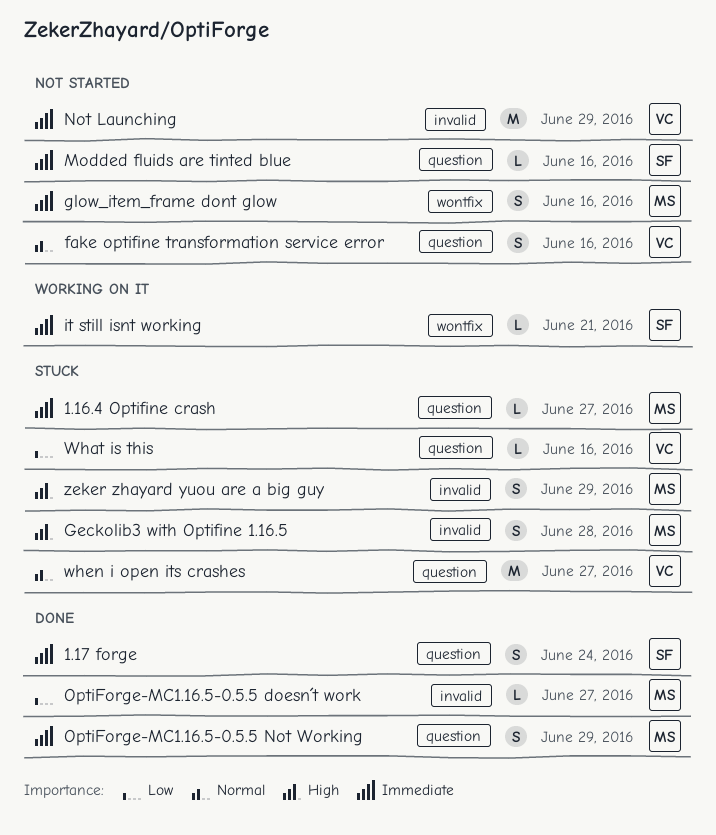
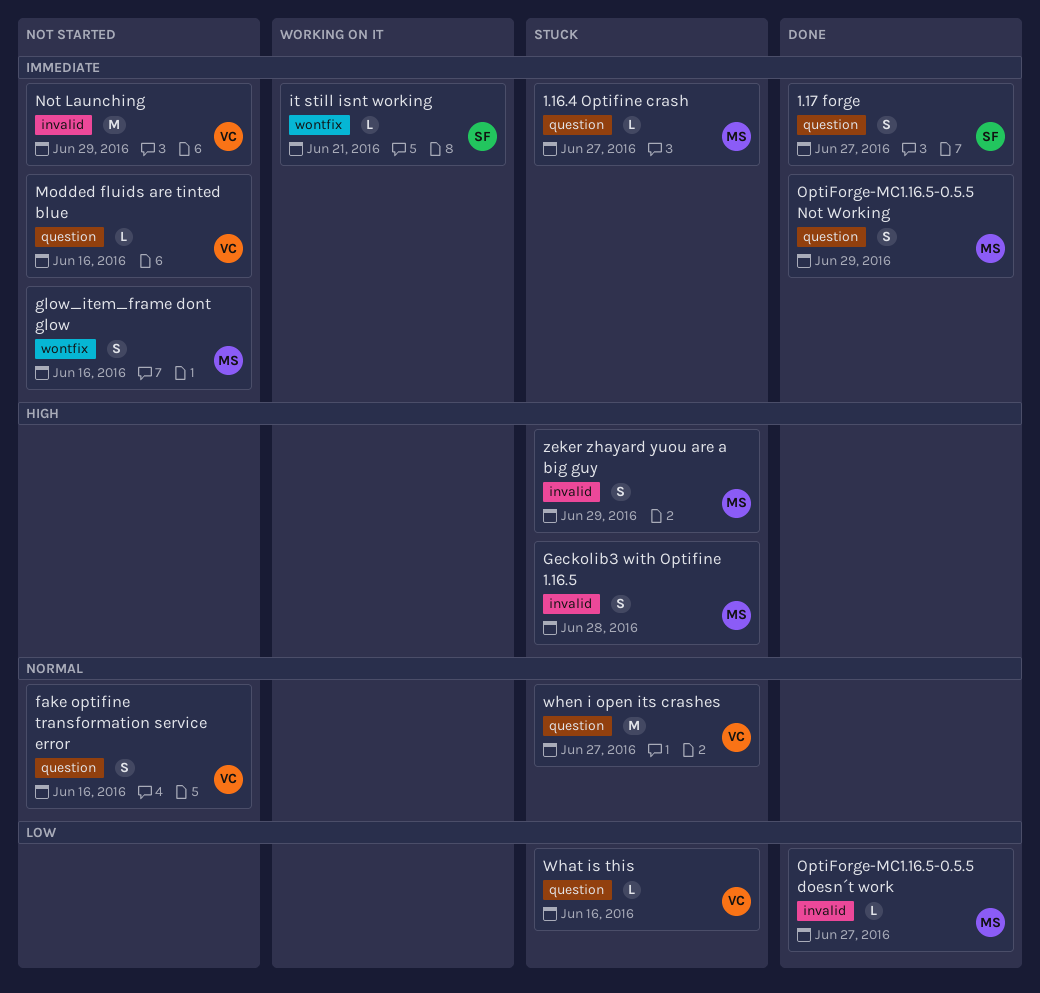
1.17 forge, due: Jun 24 -> Jun 27
Modded fluids are tinted blue, owner: SF -> VC

